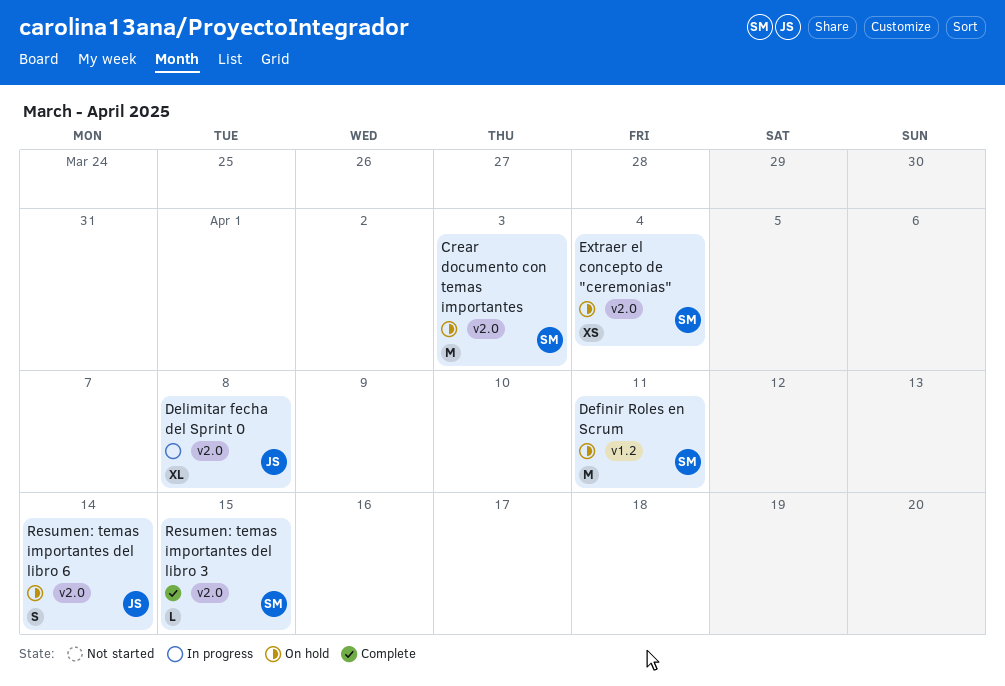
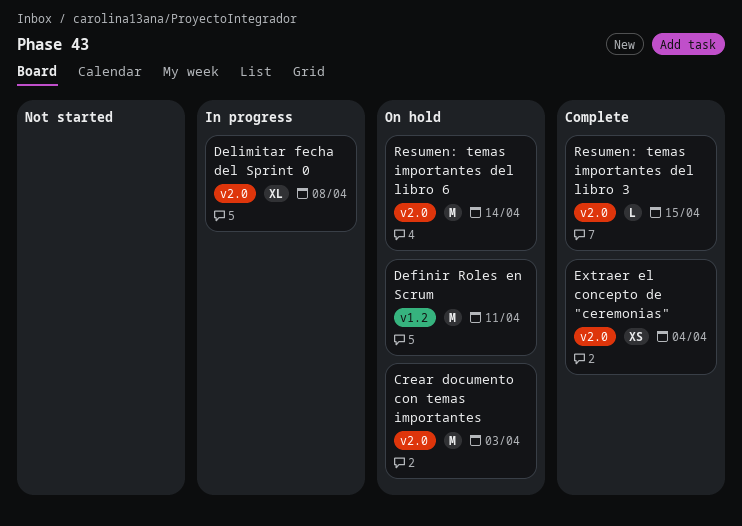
Extraer el concepto de "ceremonias", status: On hold -> Complete
Resumen: temas importantes del libro 6, estimate: S -> M

